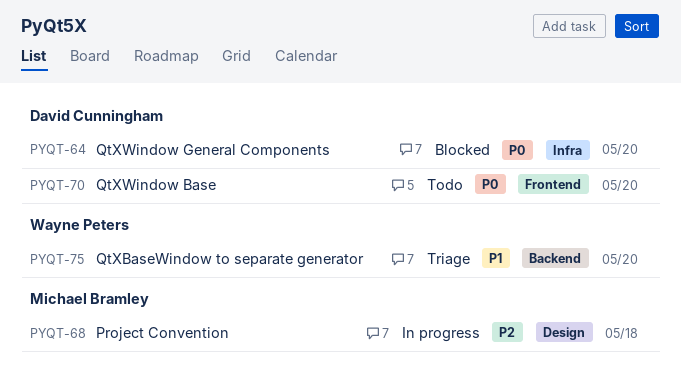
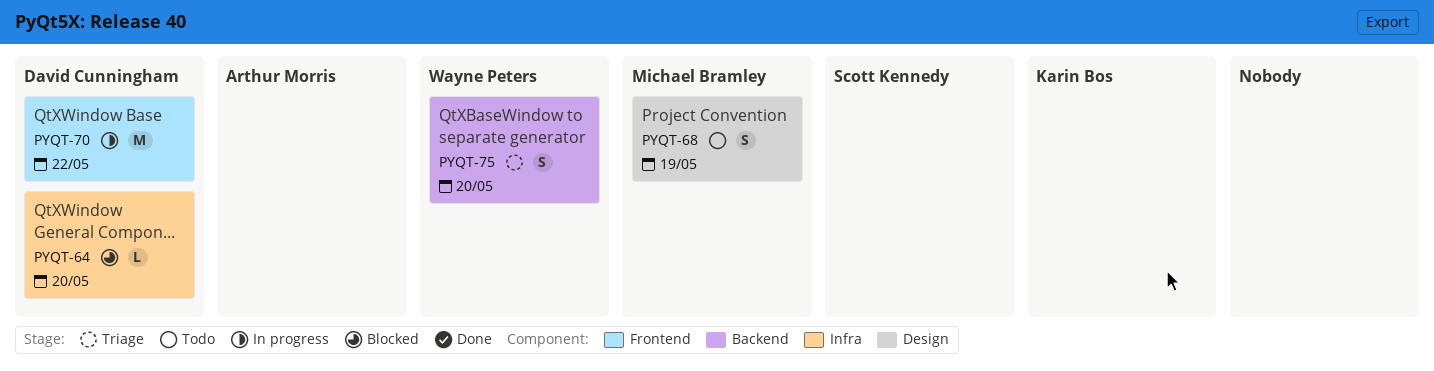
PYQT-68, status: In progress -> Todo
PYQT-68, day: May 18 -> May 19
PYQT-70, status: Todo -> In progress
PYQT-70, day: May 20 -> May 22

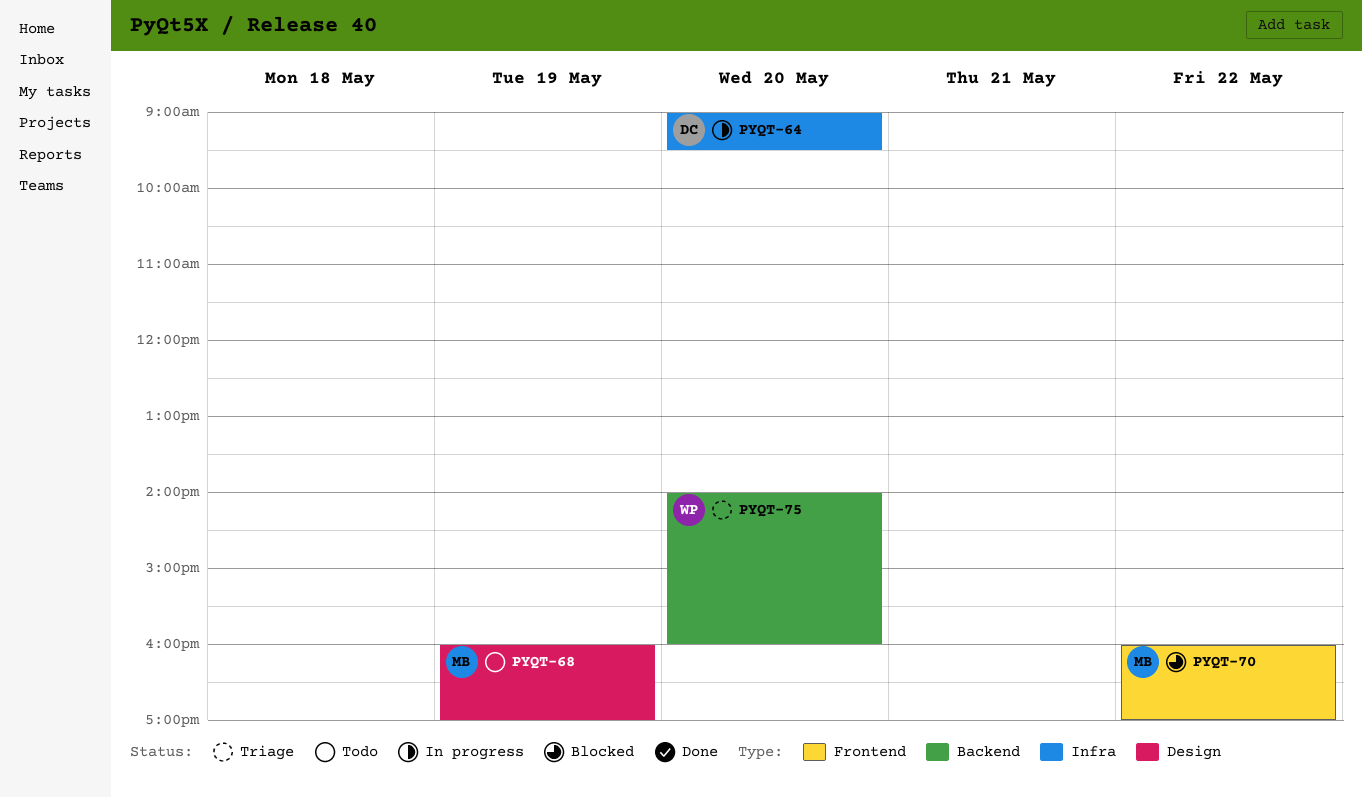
PYQT-64, status: Blocked -> In progress
PYQT-70, status: In progress -> Blocked
PYQT-70, owner: David Cunningham -> Michael Bramley

